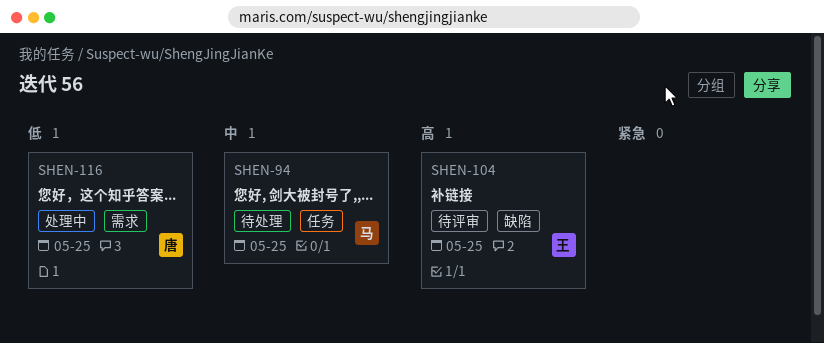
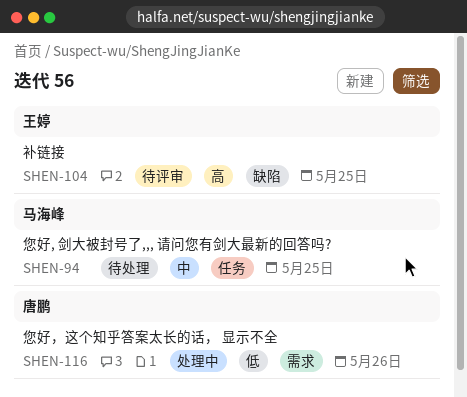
SHEN-116, due: May 25 -> May 26

